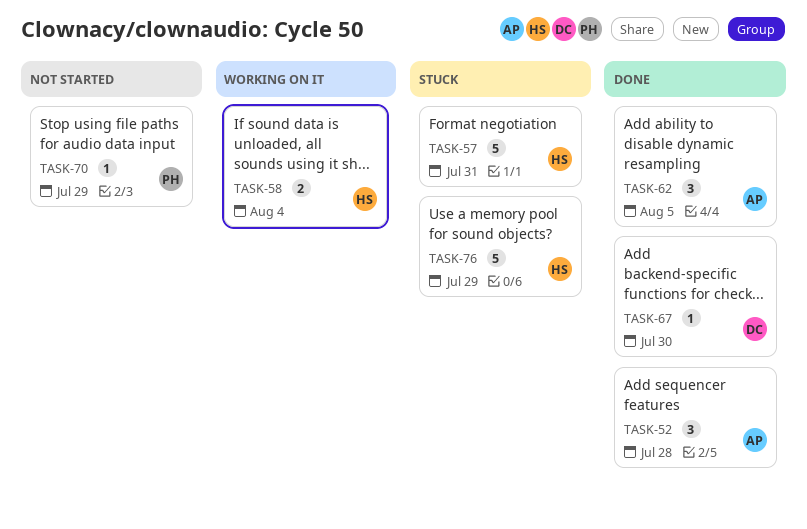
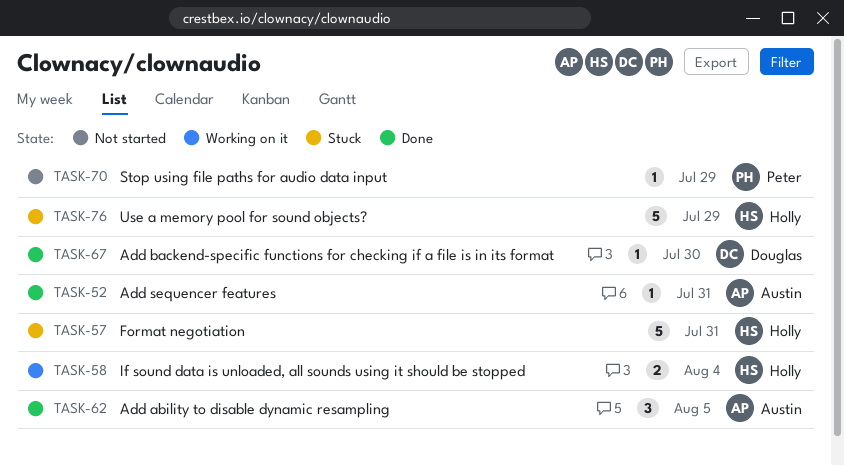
TASK-52, estimate: 3 -> 1
TASK-52, due: Jul 28 -> Jul 31

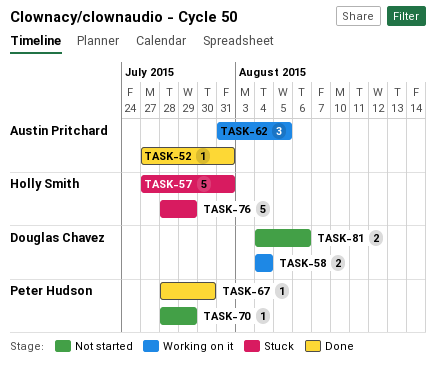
TASK-58, owner: Holly Smith -> Douglas Chavez
TASK-62, status: Done -> Working on it
TASK-67, owner: Douglas Chavez -> Peter Hudson
TASK-81: none -> present

